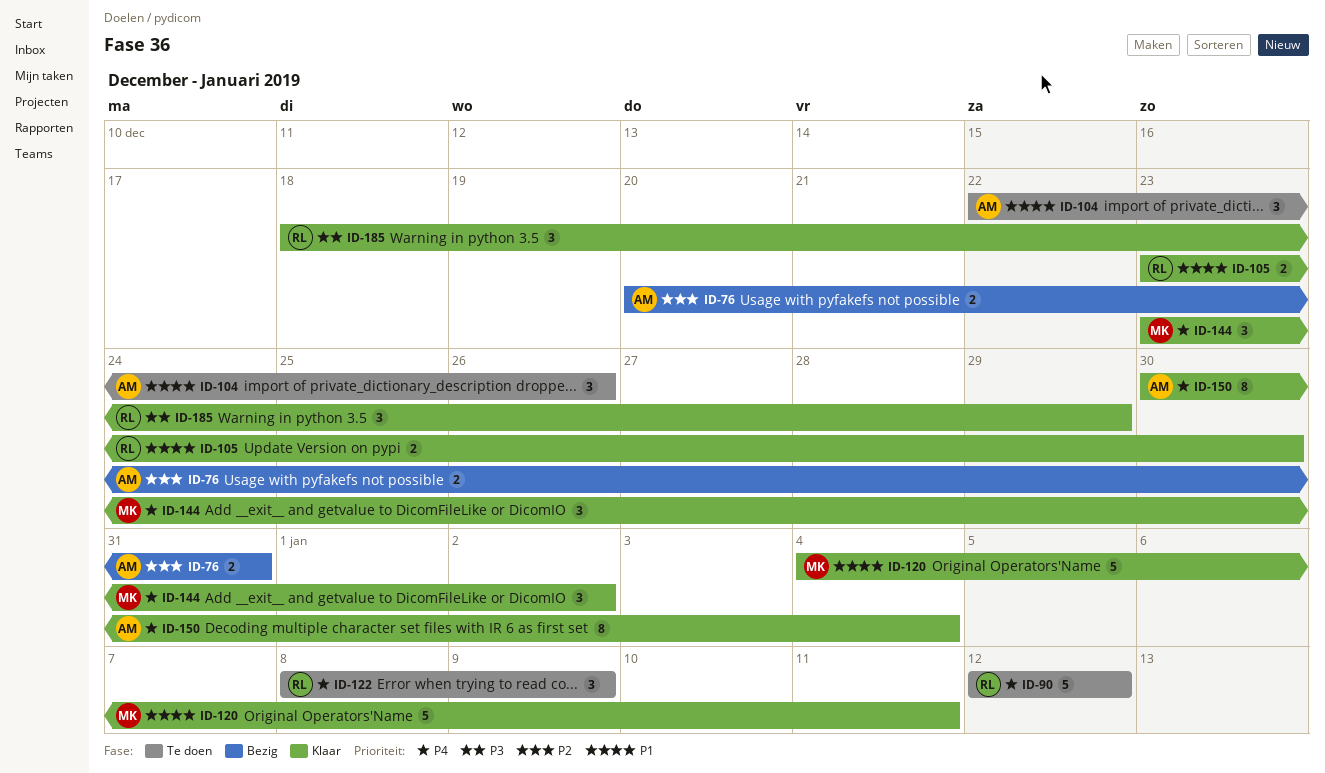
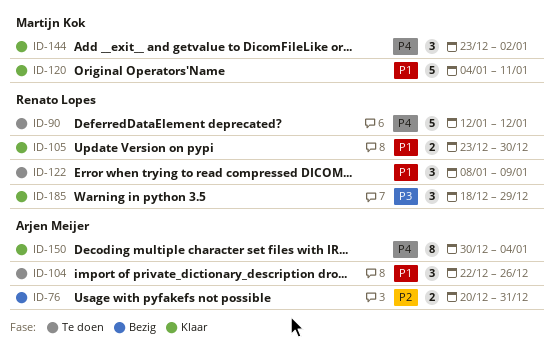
ID-122, priority: P4 -> P1

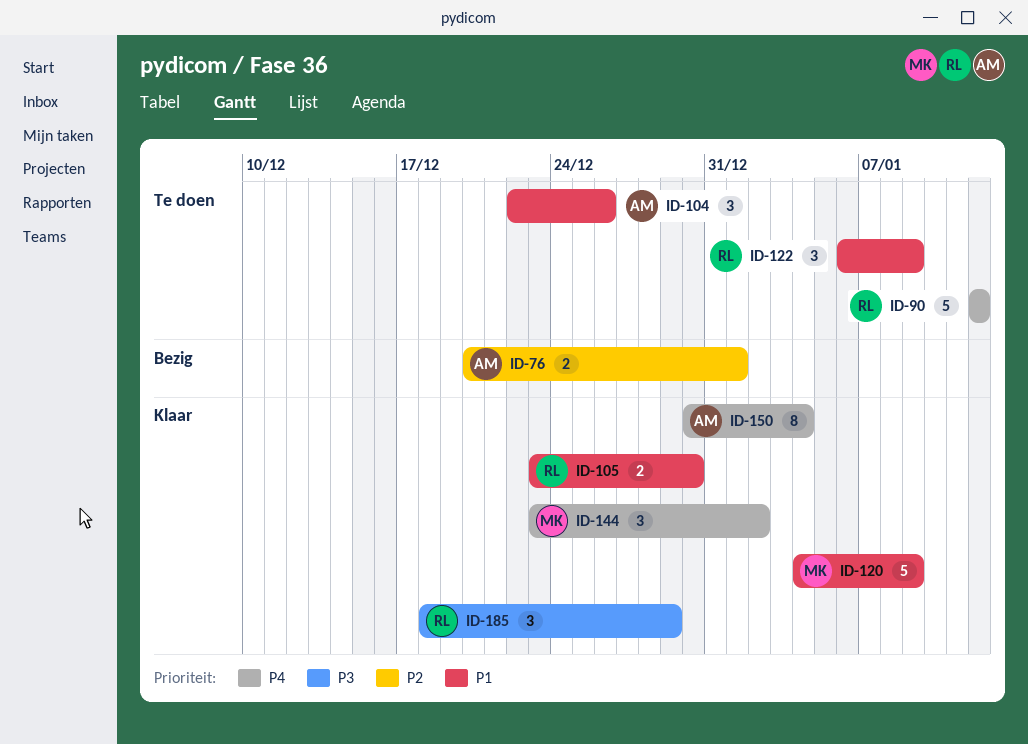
ID-76, due: Dec 31 -> Jan 1
ID-120, due: Jan 11 -> Jan 9
ID-122, start: Jan 8 -> Jan 6

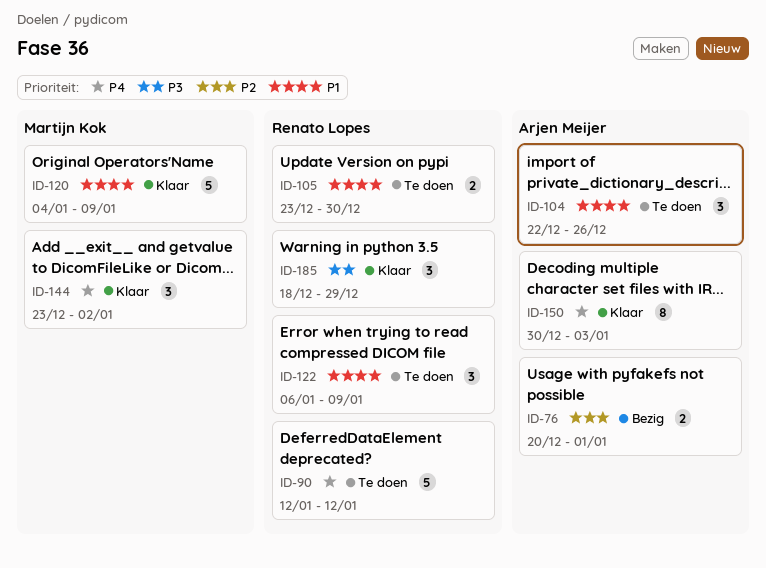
ID-105, status: Klaar -> Te doen
ID-150, due: Jan 4 -> Jan 3

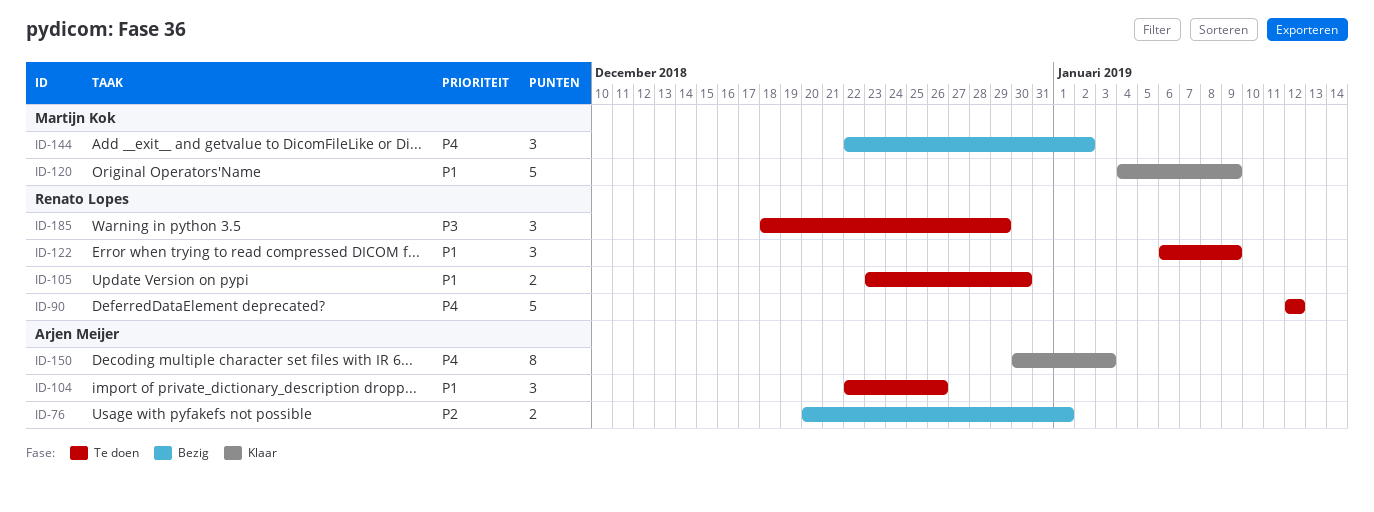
ID-144, status: Klaar -> Bezig
ID-144, start: Dec 23 -> Dec 22
ID-185, status: Klaar -> Te doen

